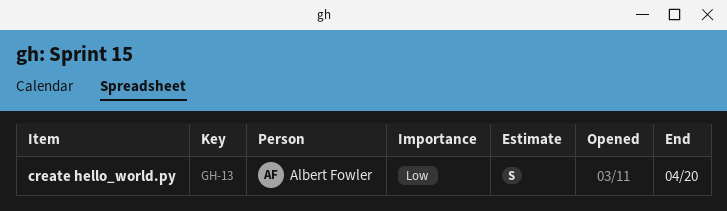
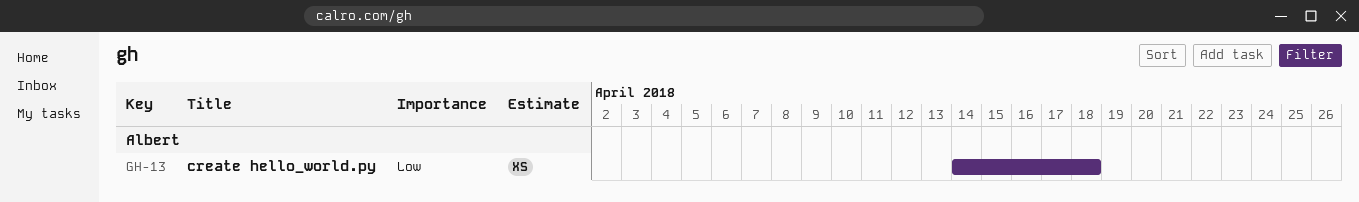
GH-13, estimate: S -> XS
GH-13, due: Apr 20 -> Apr 18

